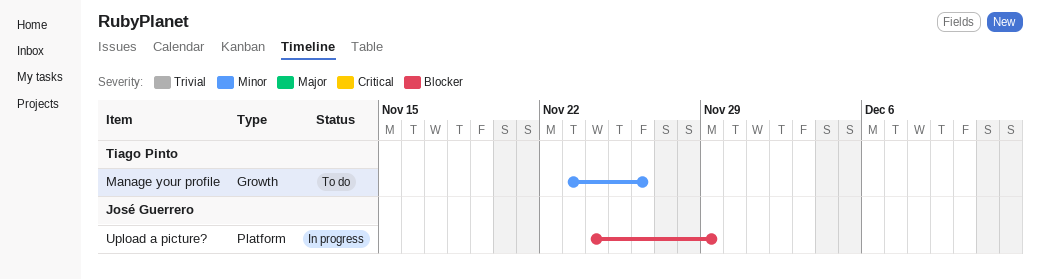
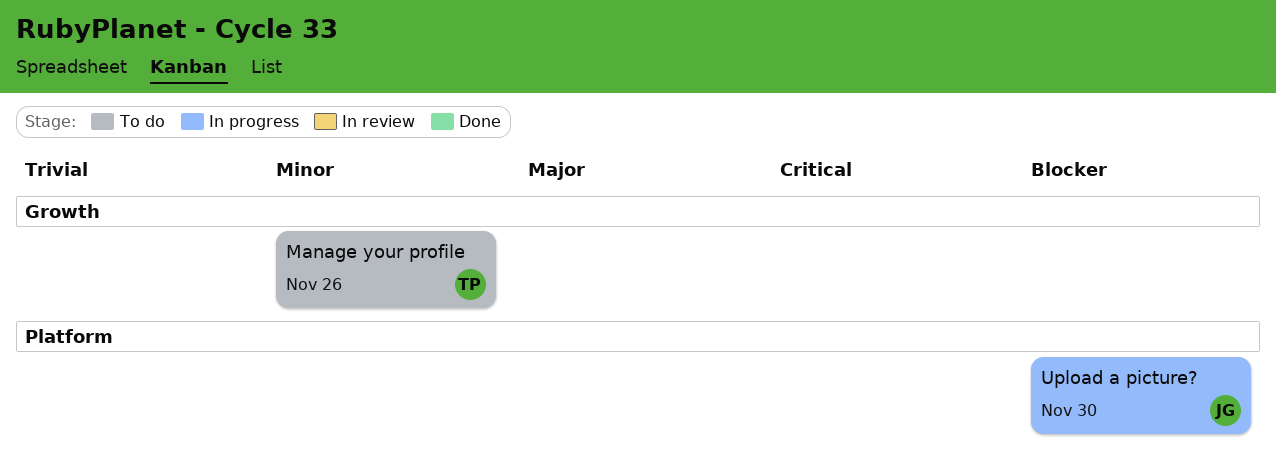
Upload a picture?, due: Nov 29 -> Nov 30

